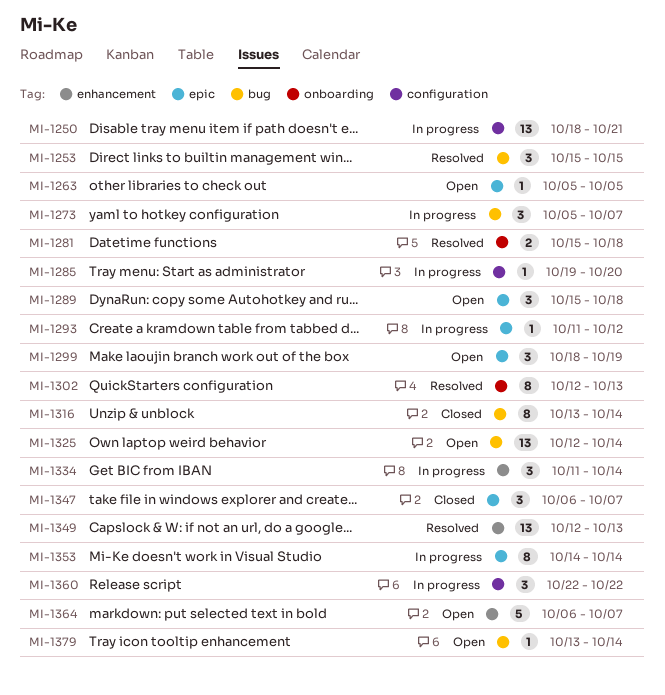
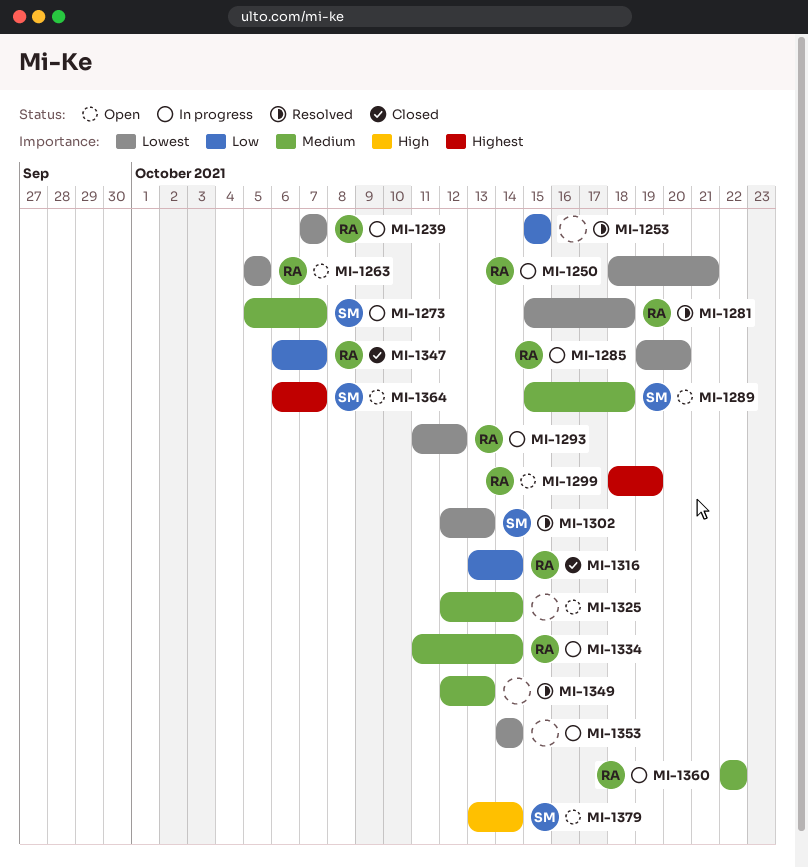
MI-1239: none -> present

